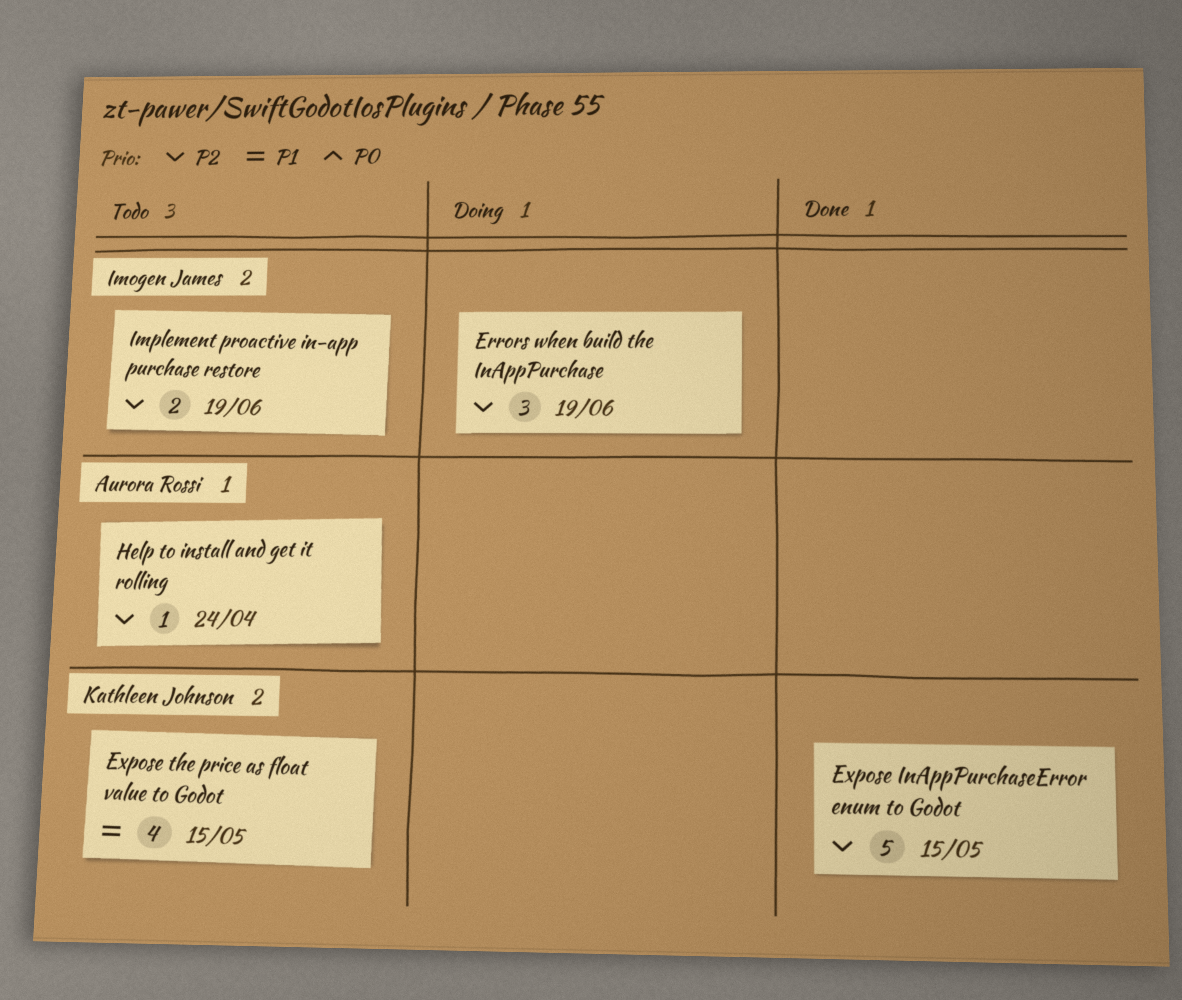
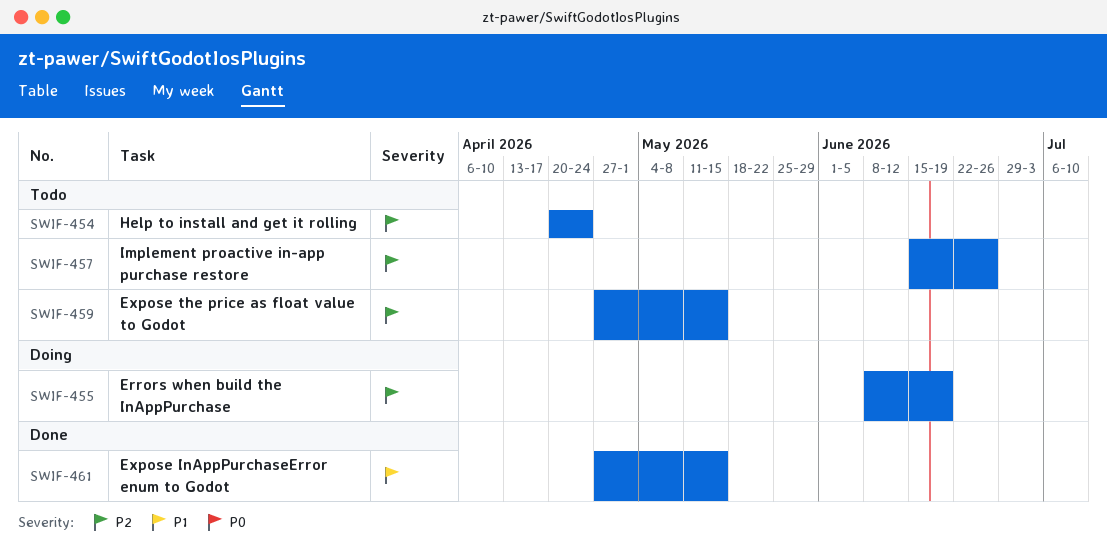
Expose InAppPurchaseError enum to Godot, priority: P2 -> P1
Expose the price as float value to Godot, priority: P1 -> P2
Implement proactive in-app purchase restore, due: Jun 19 -> Jun 26

